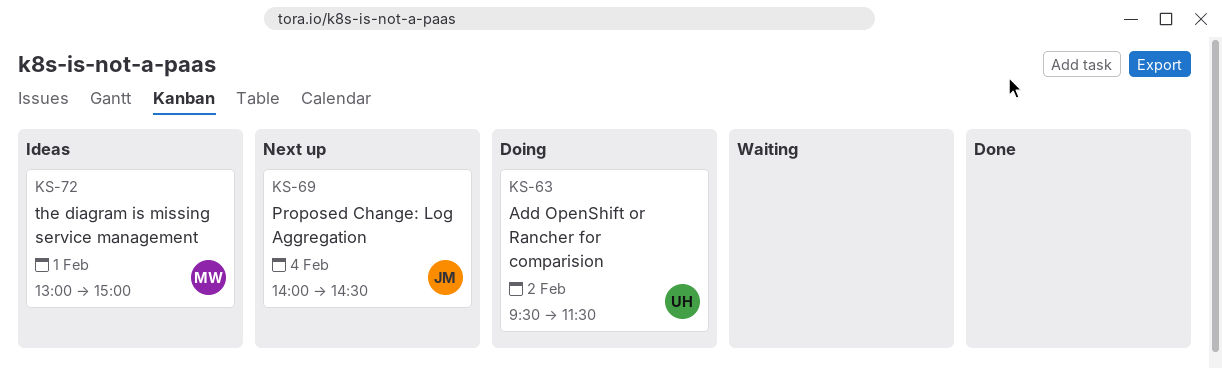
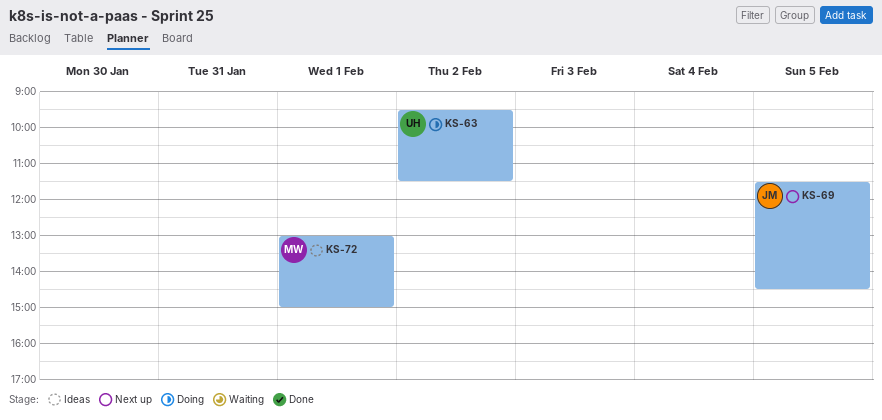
KS-69, day: Feb 4 -> Feb 5
KS-69, begins: 14:00 -> 11:30

